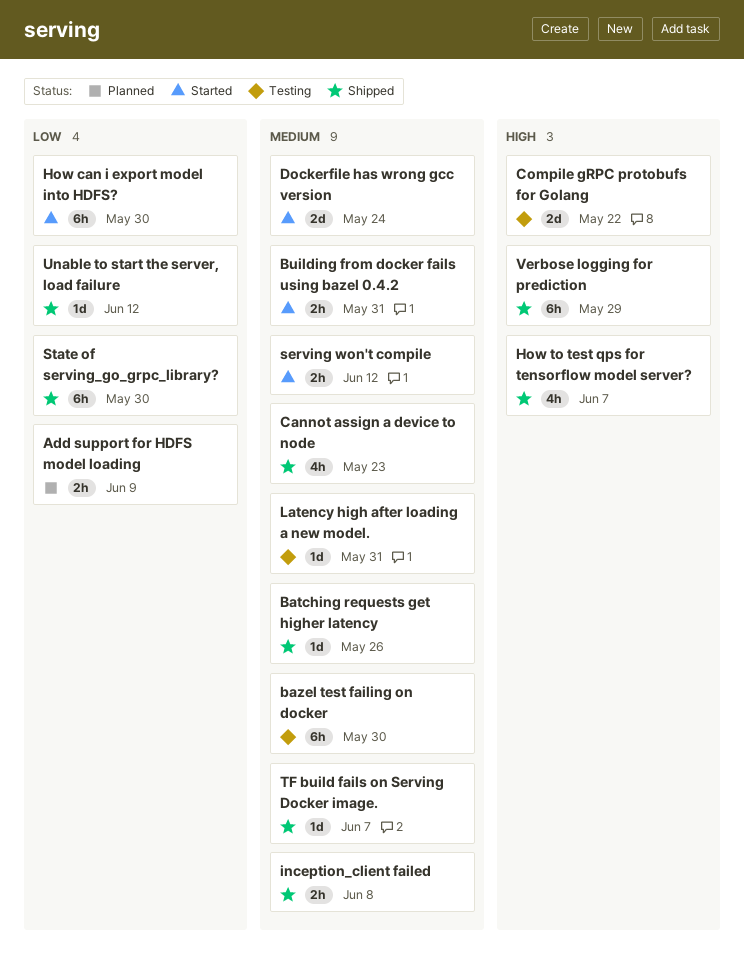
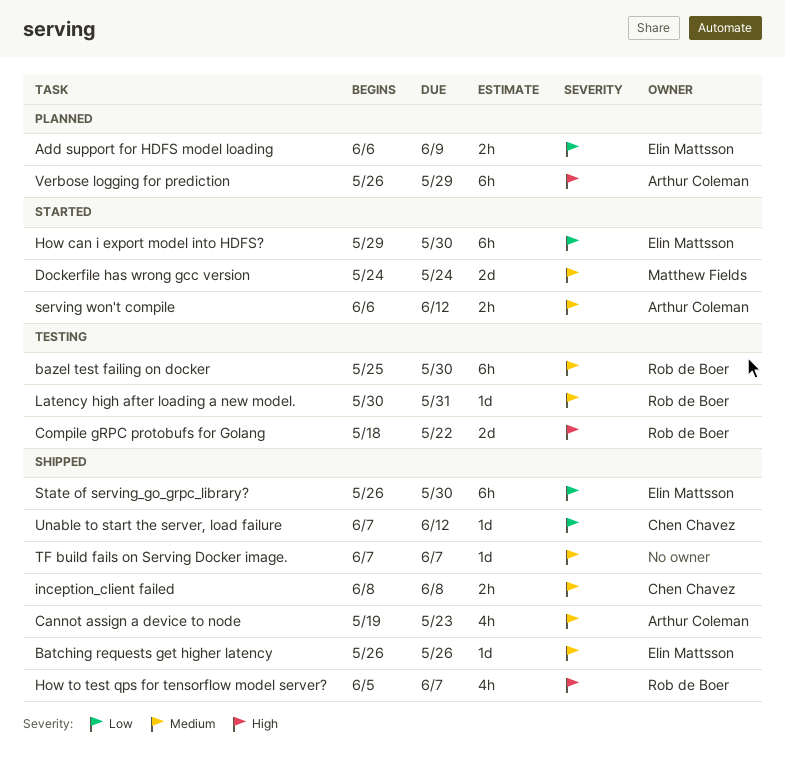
Building from docker fails using bazel 0.4.2: present -> none
Verbose logging for prediction, status: Shipped -> Planned

